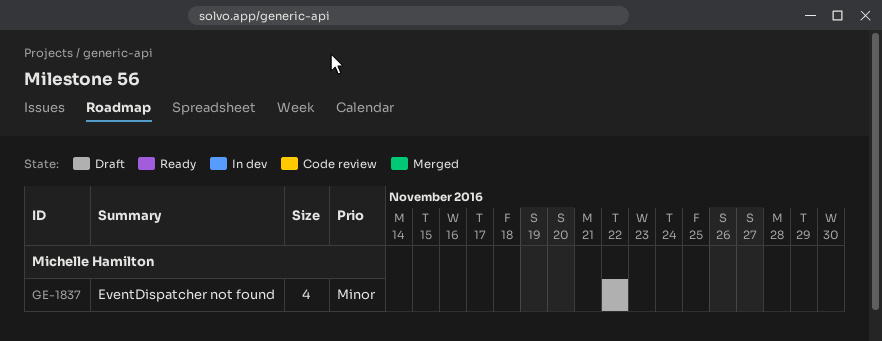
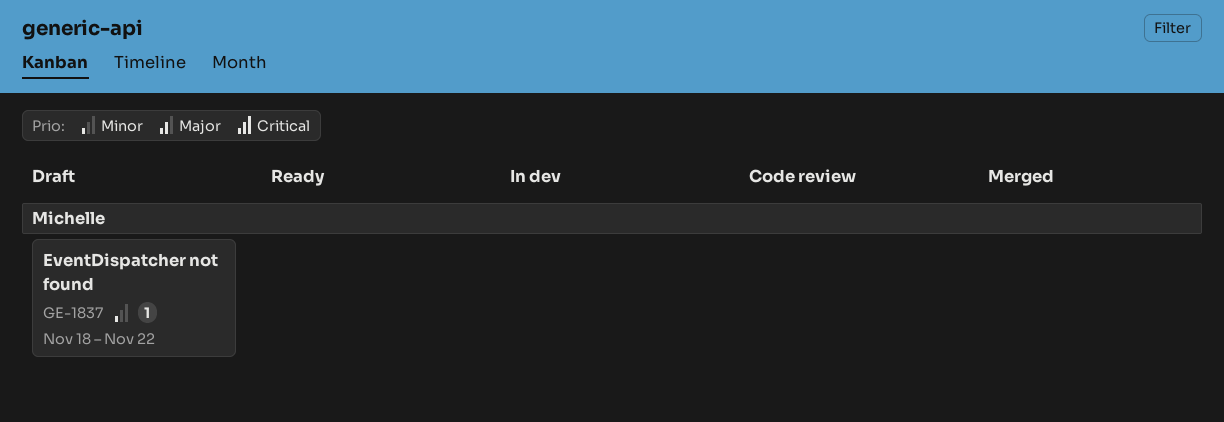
GE-1837, estimate: 4 -> 1
GE-1837, start: Nov 22 -> Nov 18

